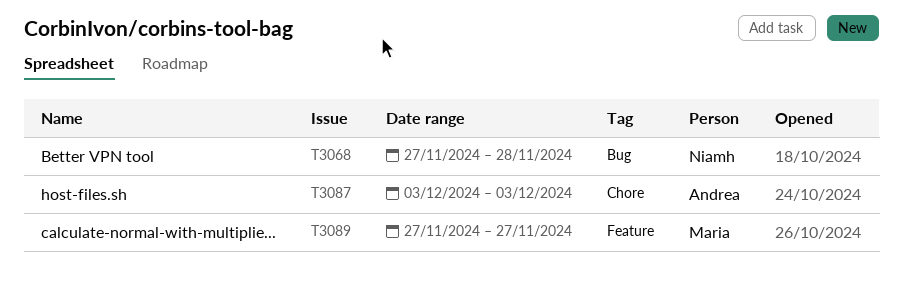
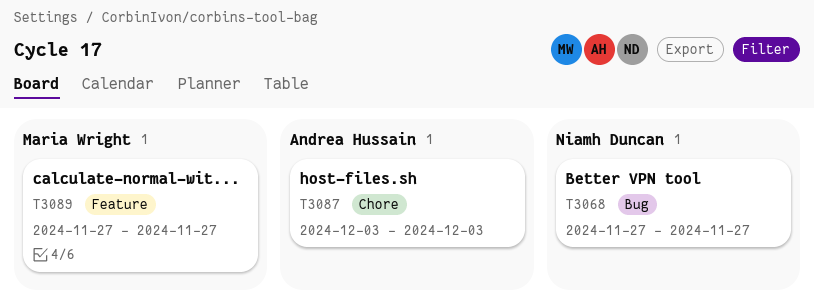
T3068, due: Nov 28 -> Nov 27

